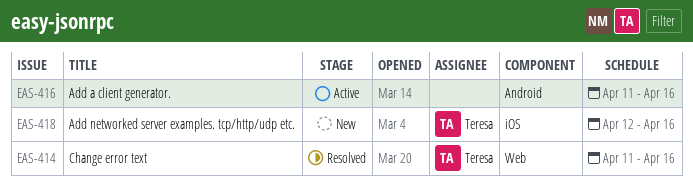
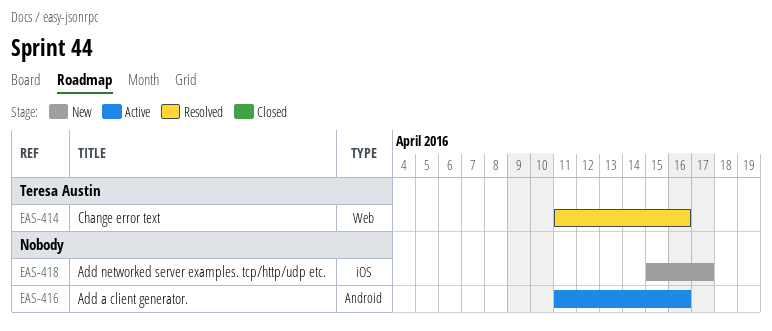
EAS-418, owner: Teresa Austin -> none
EAS-418, start: Apr 12 -> Apr 15
EAS-418, due: Apr 16 -> Apr 17

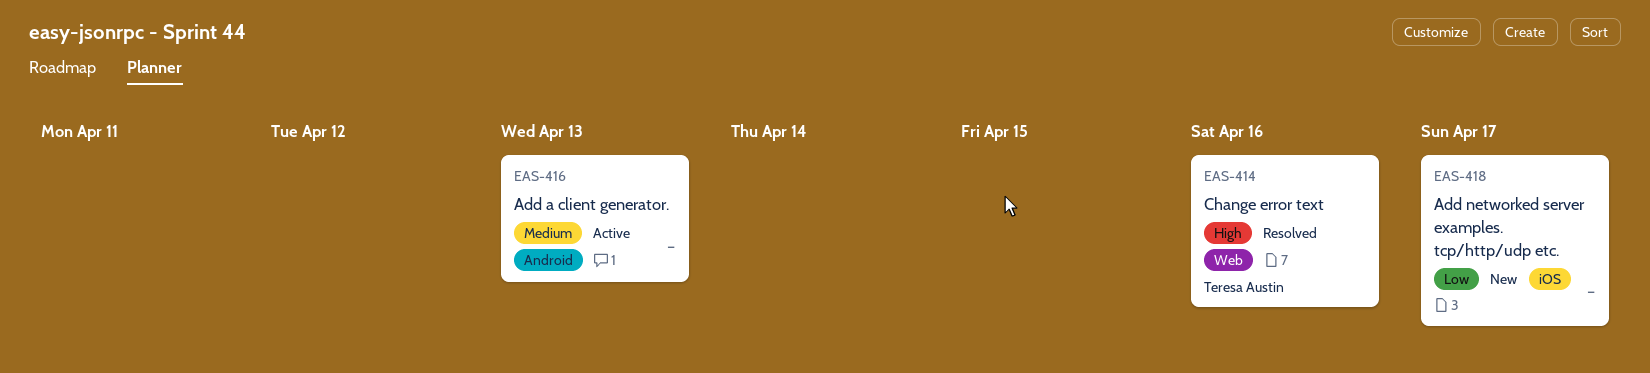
EAS-416, due: Apr 16 -> Apr 13

